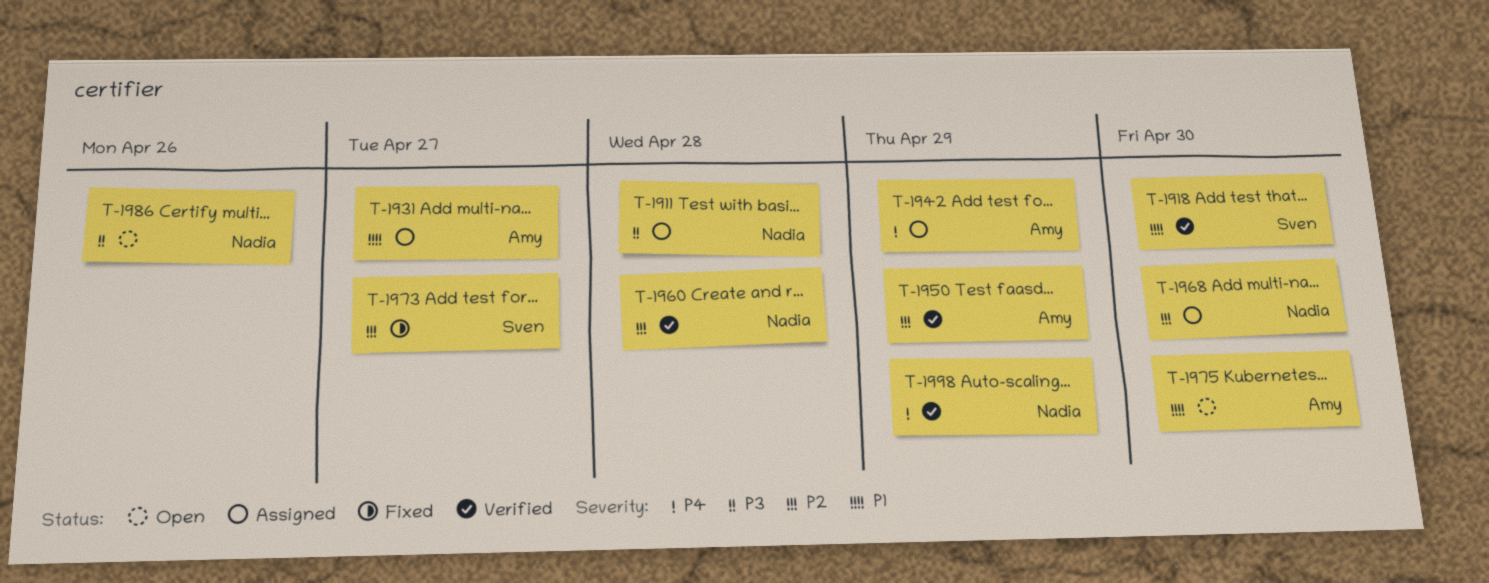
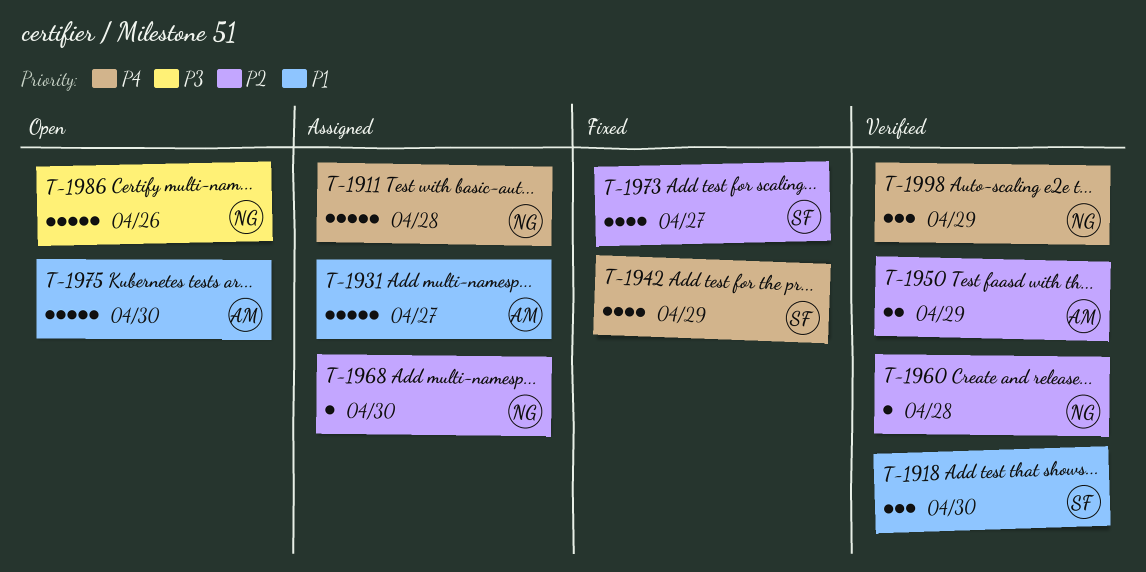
T-1911, priority: P3 -> P4
T-1942, status: Assigned -> Fixed
T-1942, owner: Amy -> Sven

